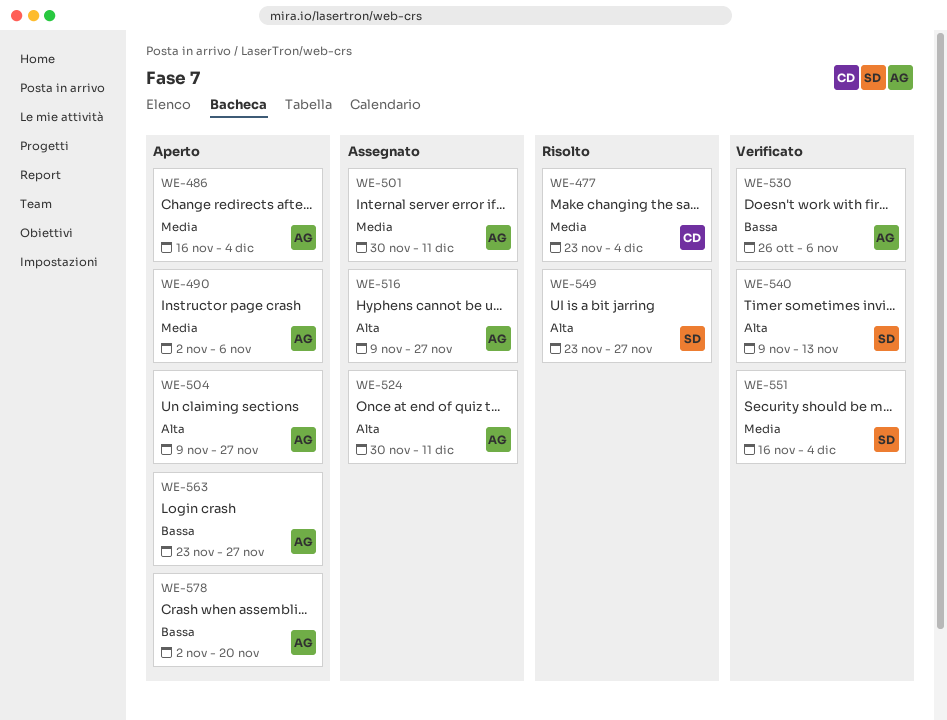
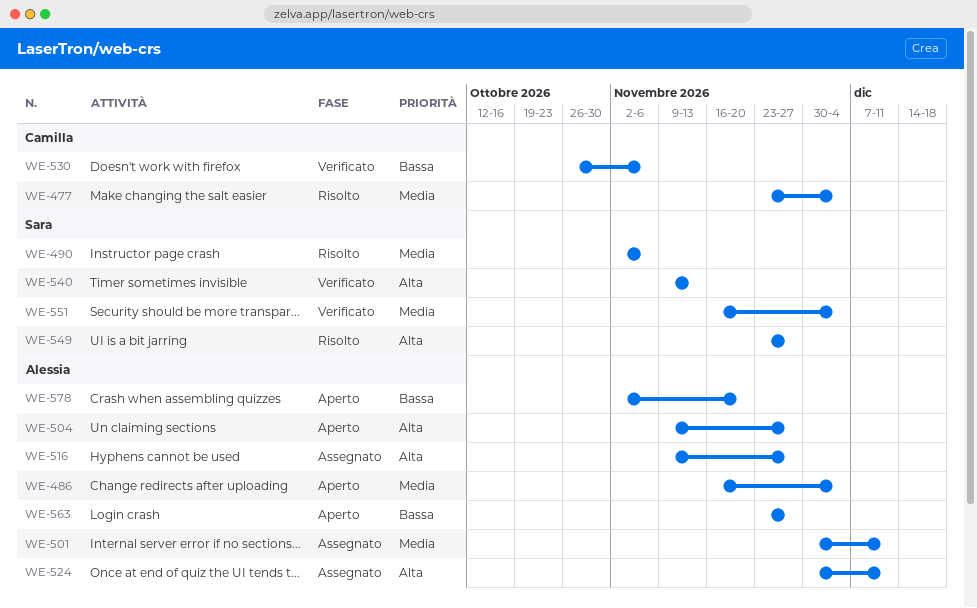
WE-490, status: Aperto -> Risolto
WE-490, owner: Alessia -> Sara
WE-530, owner: Alessia -> Camilla

